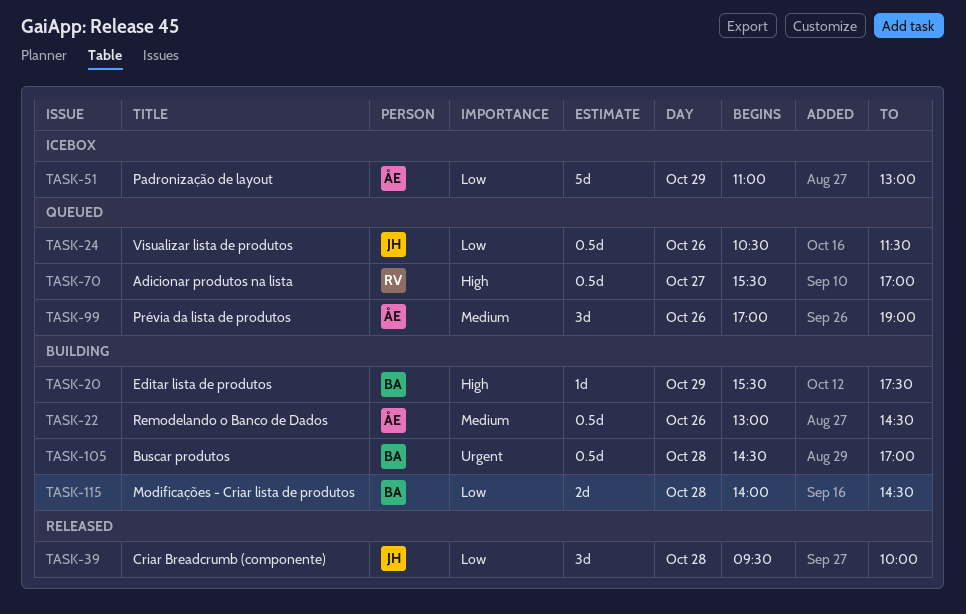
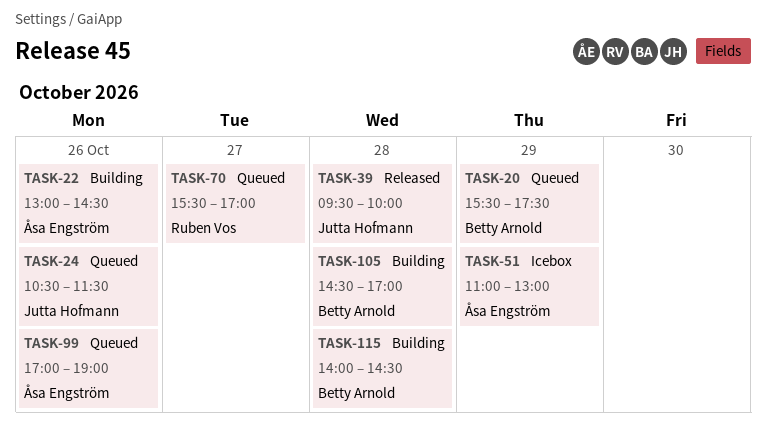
TASK-20, status: Building -> Queued

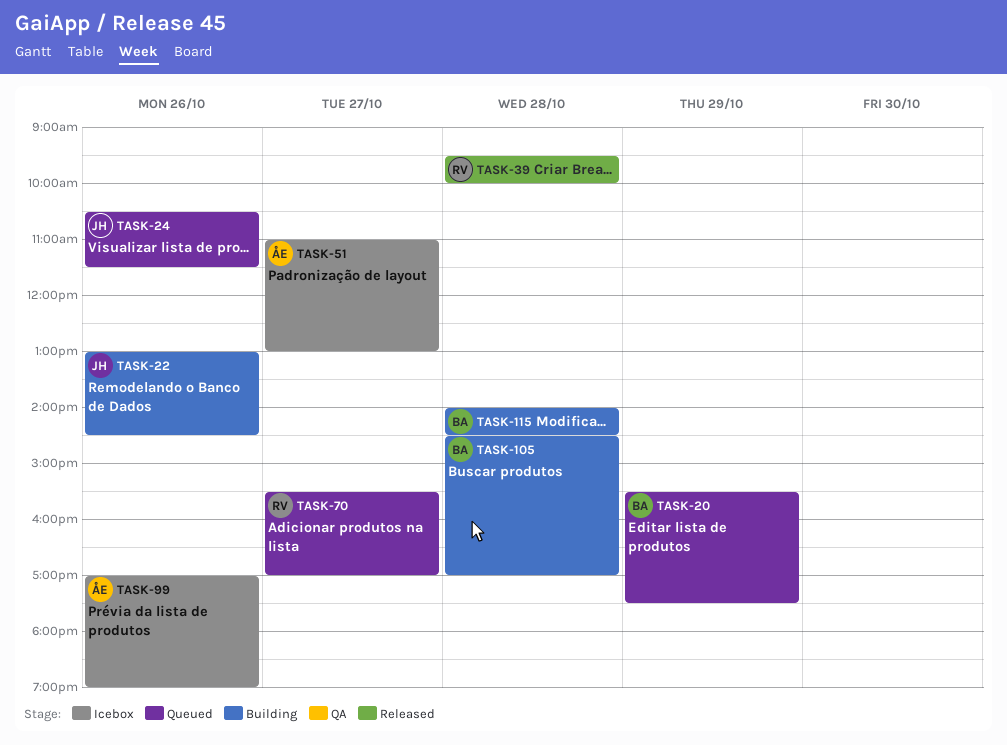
TASK-22, owner: Åsa Engström -> Jutta Hofmann
TASK-39, owner: Jutta Hofmann -> Ruben Vos
TASK-51, day: Oct 29 -> Oct 27
TASK-99, status: Queued -> Icebox

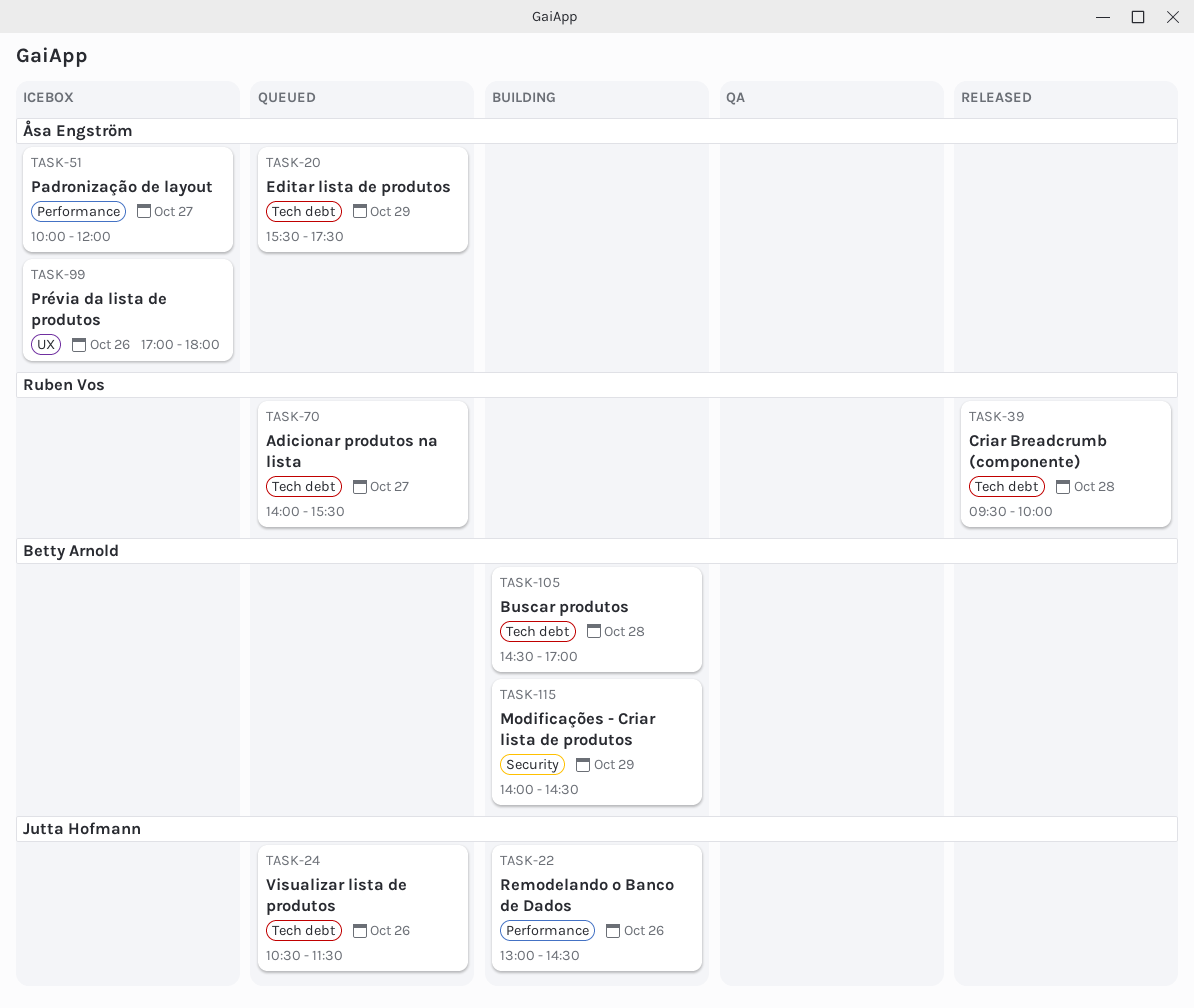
TASK-20, owner: Betty Arnold -> Åsa Engström
TASK-51, begins: 11:00 -> 10:00
TASK-51, ends: 13:00 -> 12:00
TASK-70, begins: 15:30 -> 14:00
TASK-70, ends: 17:00 -> 15:30
TASK-99, ends: 19:00 -> 18:00
TASK-115, day: Oct 28 -> Oct 29

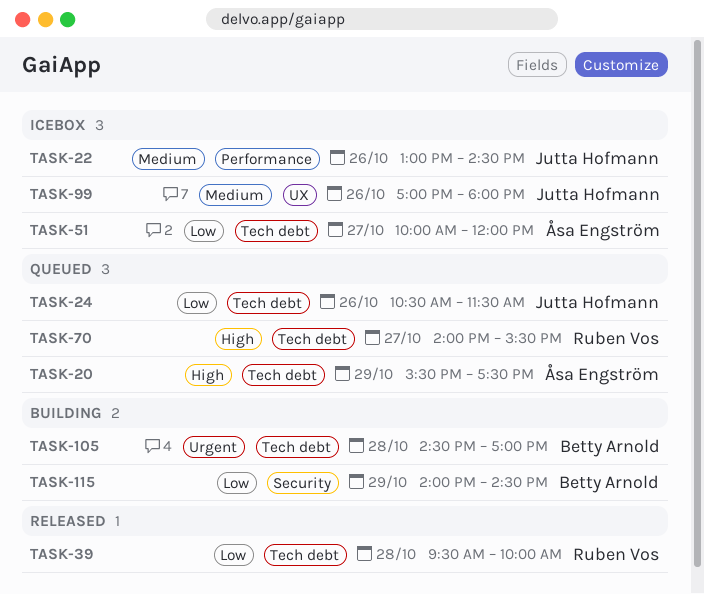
TASK-22, status: Building -> Icebox
TASK-51, label: Performance -> Tech debt
TASK-99, owner: Åsa Engström -> Jutta Hofmann

